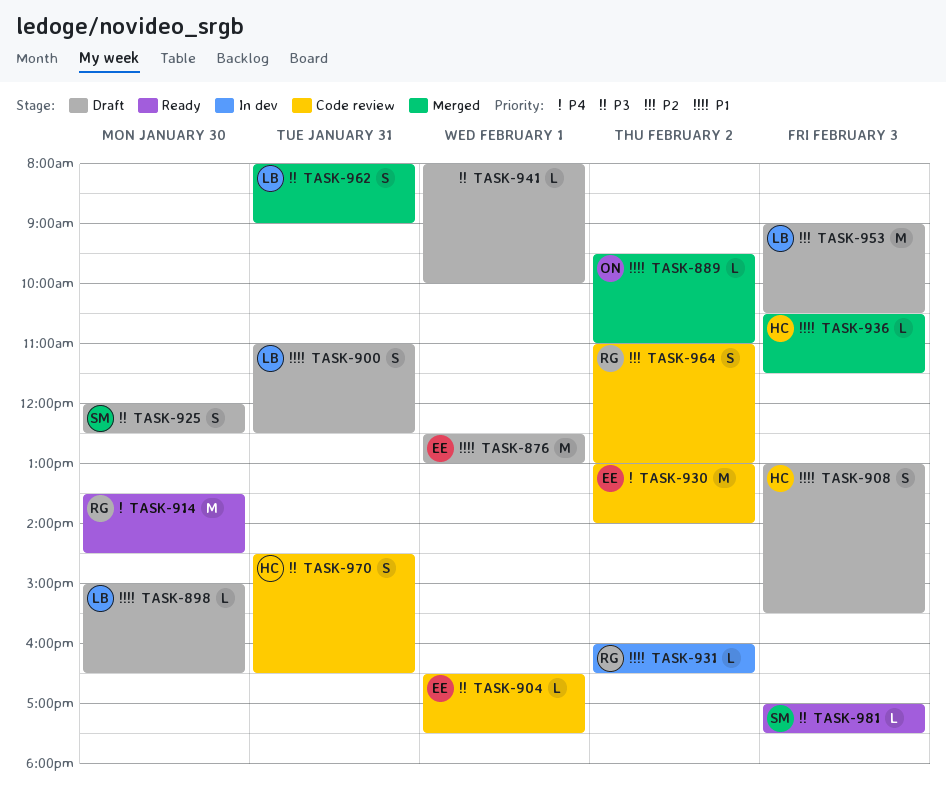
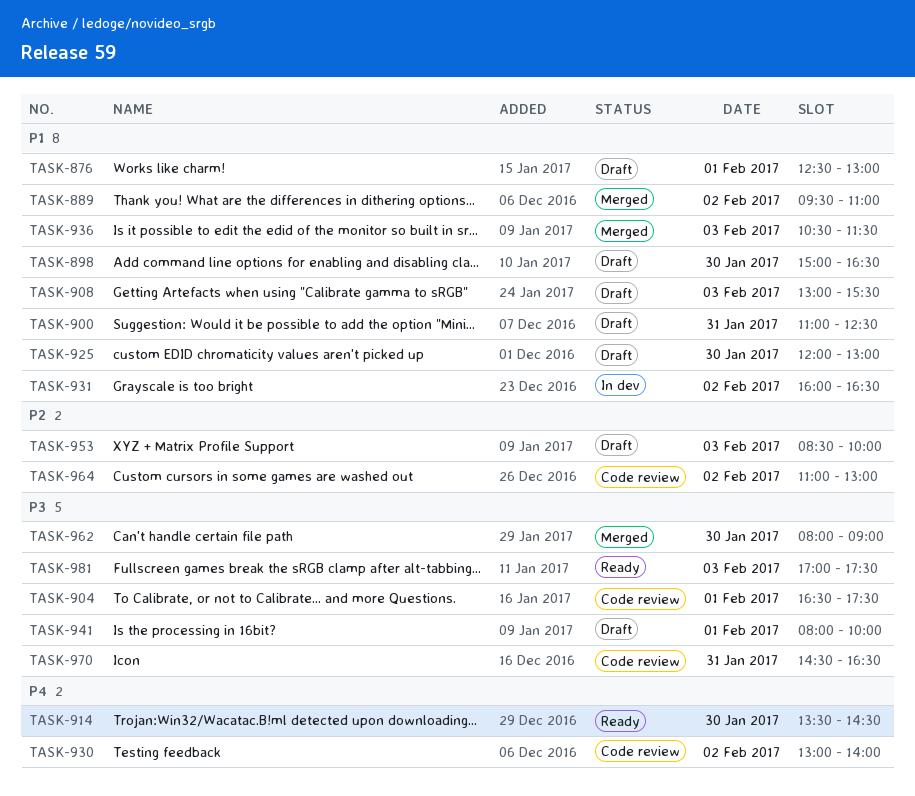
TASK-925, priority: P3 -> P1
TASK-925, ends: 12:30 -> 13:00
TASK-953, begins: 09:00 -> 08:30
TASK-953, ends: 10:30 -> 10:00
TASK-962, day: Jan 31 -> Jan 30

